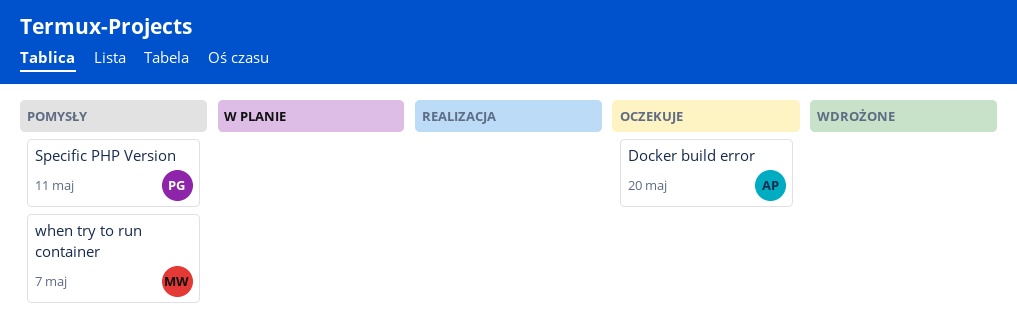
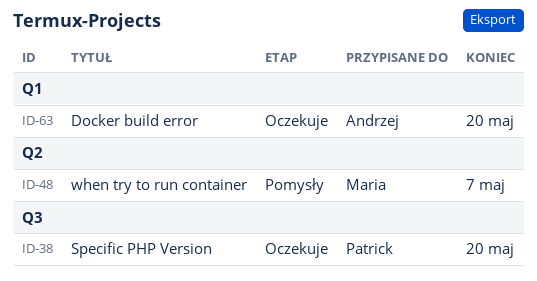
Specific PHP Version, status: Pomysły -> Oczekuje
Specific PHP Version, due: May 11 -> May 20

